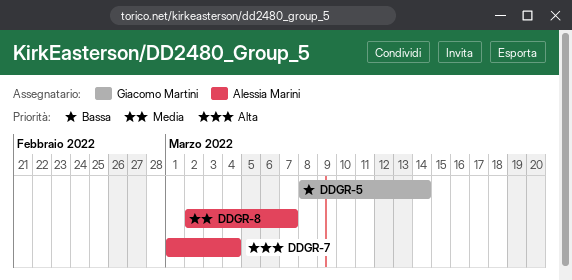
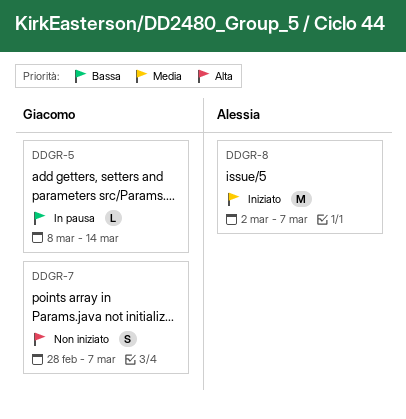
DDGR-7, owner: Alessia Marini -> Giacomo Martini
DDGR-7, start: Mar 1 -> Feb 28
DDGR-7, due: Mar 4 -> Mar 7

